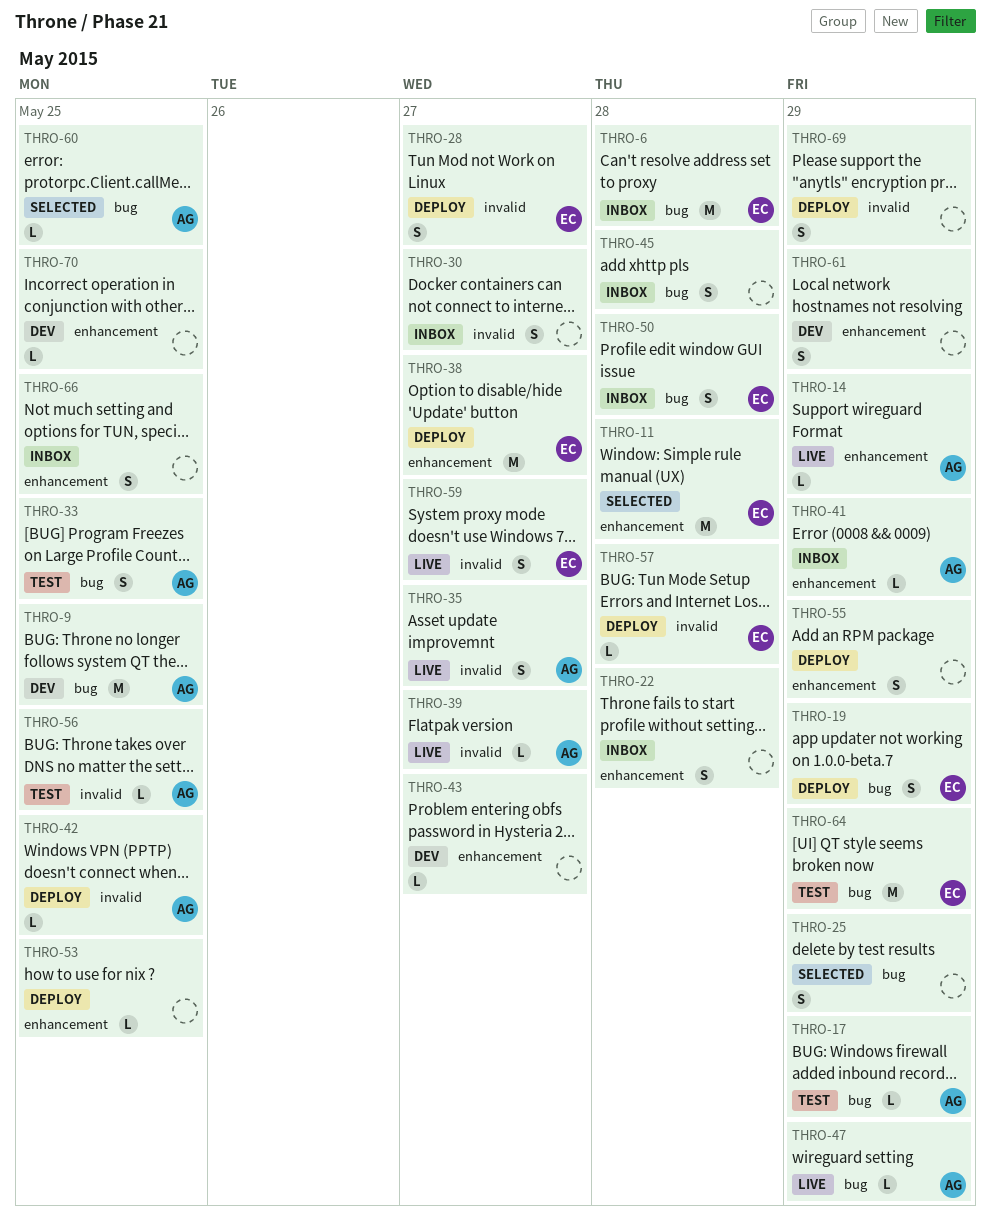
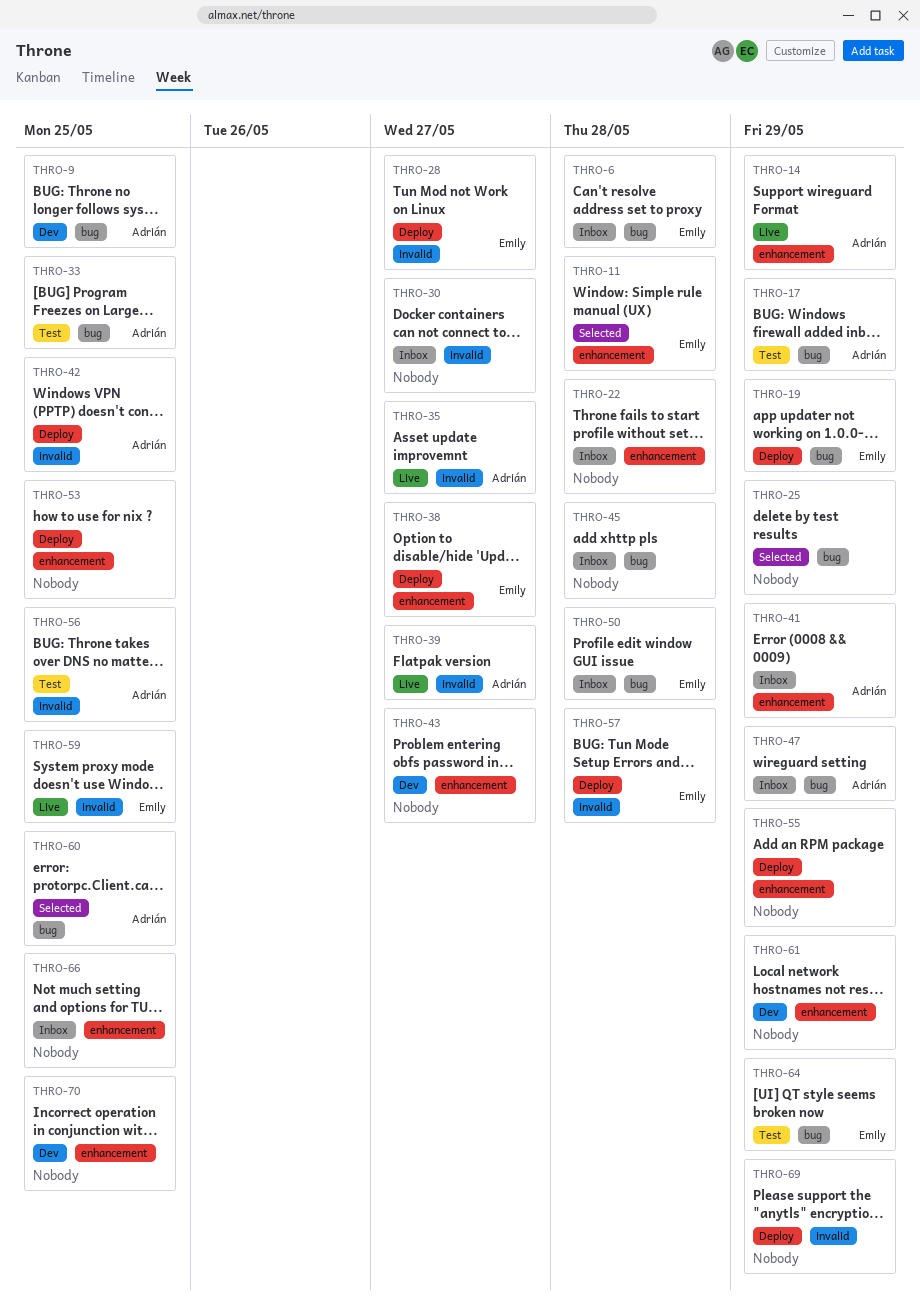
THRO-47, status: Live -> Inbox
THRO-59, due: May 27 -> May 25

